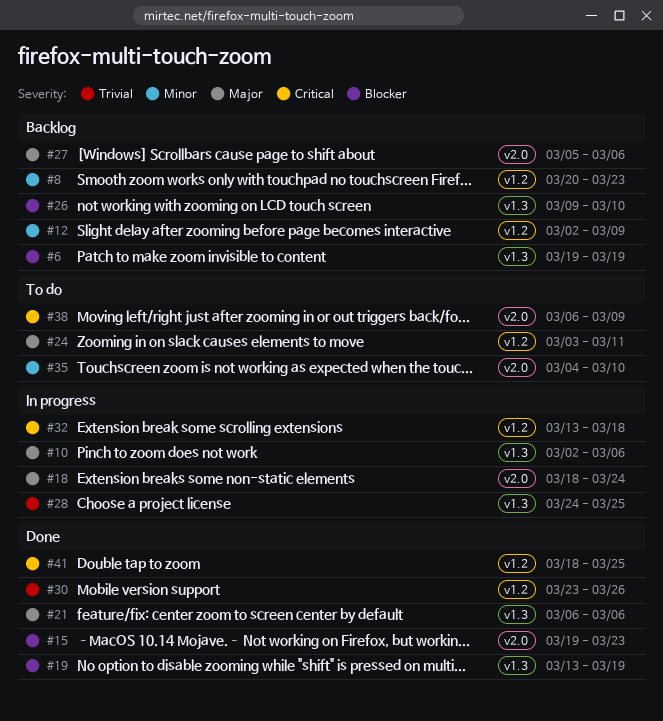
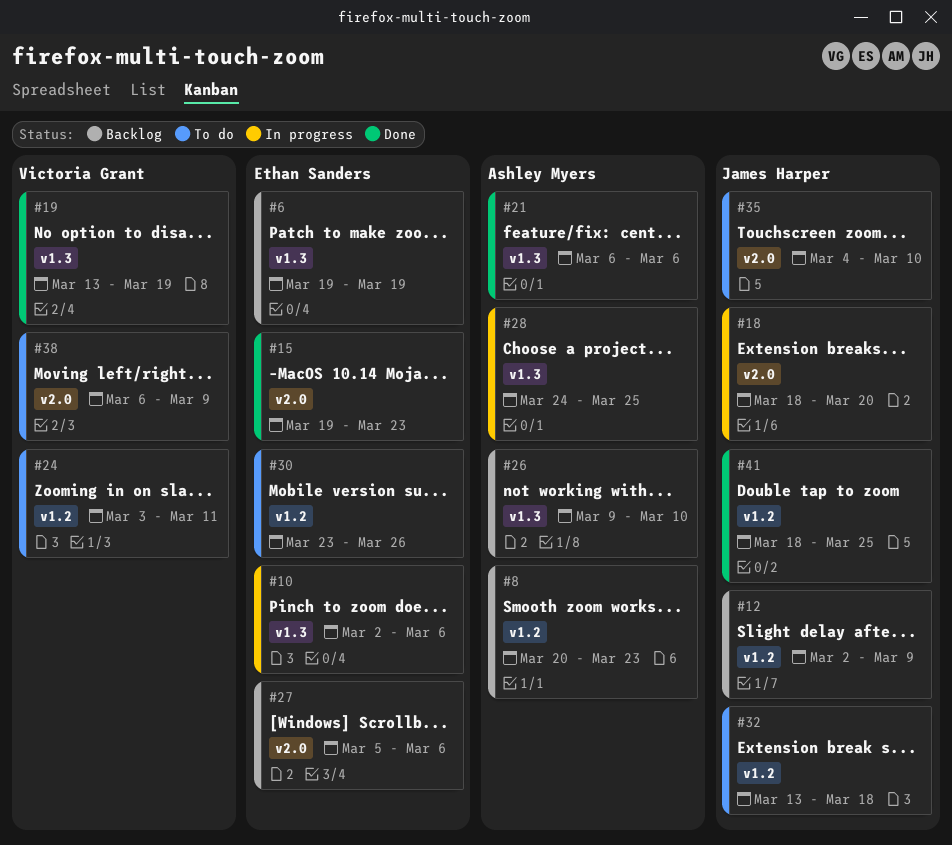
#18, due: Mar 24 -> Mar 20
#30, status: Done -> To do
#32, status: In progress -> To do

